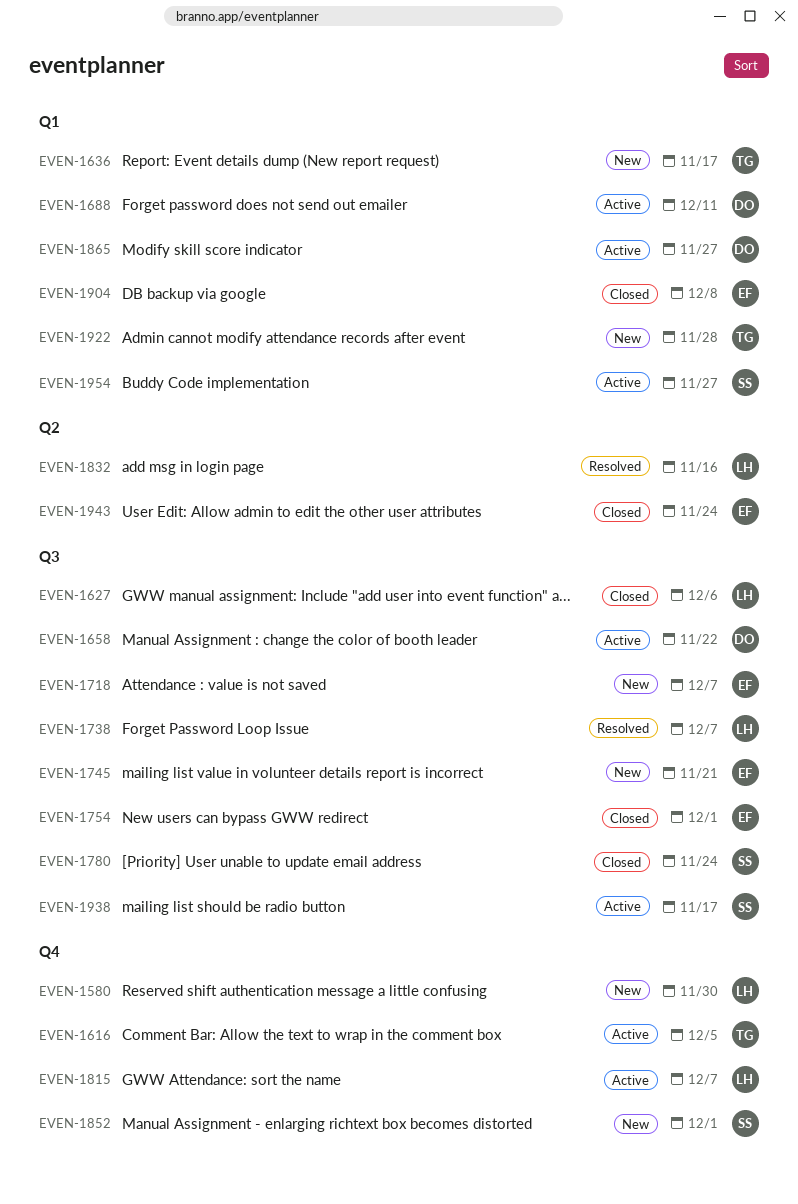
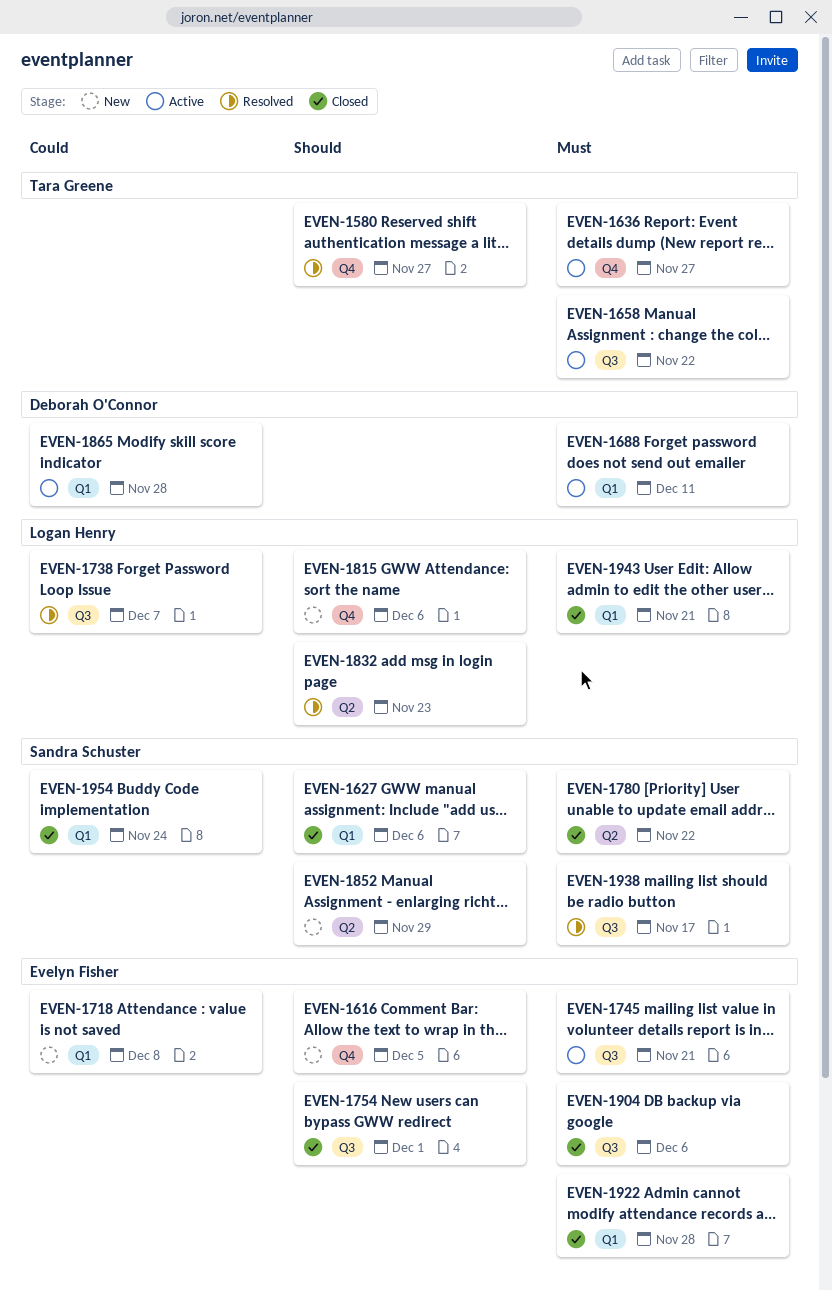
EVEN-1580, status: New -> Resolved
EVEN-1580, owner: Logan Henry -> Tara Greene
EVEN-1580, due: Nov 30 -> Nov 27
EVEN-1616, status: Active -> New
EVEN-1616, owner: Tara Greene -> Evelyn Fisher
EVEN-1627, owner: Logan Henry -> Sandra Schuster
EVEN-1627, label: Q3 -> Q1
EVEN-1636, status: New -> Active
EVEN-1636, label: Q1 -> Q4
EVEN-1636, due: Nov 17 -> Nov 27
EVEN-1658, owner: Deborah O'Connor -> Tara Greene
EVEN-1718, label: Q3 -> Q1
EVEN-1718, due: Dec 7 -> Dec 8
EVEN-1745, status: New -> Active
EVEN-1780, label: Q3 -> Q2
EVEN-1780, due: Nov 24 -> Nov 22
EVEN-1815, status: Active -> New
EVEN-1815, due: Dec 7 -> Dec 6
EVEN-1832, due: Nov 16 -> Nov 23
EVEN-1852, label: Q4 -> Q2
EVEN-1852, due: Dec 1 -> Nov 29
EVEN-1865, due: Nov 27 -> Nov 28
EVEN-1904, label: Q1 -> Q3
EVEN-1904, due: Dec 8 -> Dec 6
EVEN-1922, status: New -> Closed
EVEN-1922, owner: Tara Greene -> Evelyn Fisher
EVEN-1938, status: Active -> Resolved
EVEN-1943, owner: Evelyn Fisher -> Logan Henry
EVEN-1943, label: Q2 -> Q1
EVEN-1943, due: Nov 24 -> Nov 21
EVEN-1954, status: Active -> Closed
EVEN-1954, due: Nov 27 -> Nov 24

